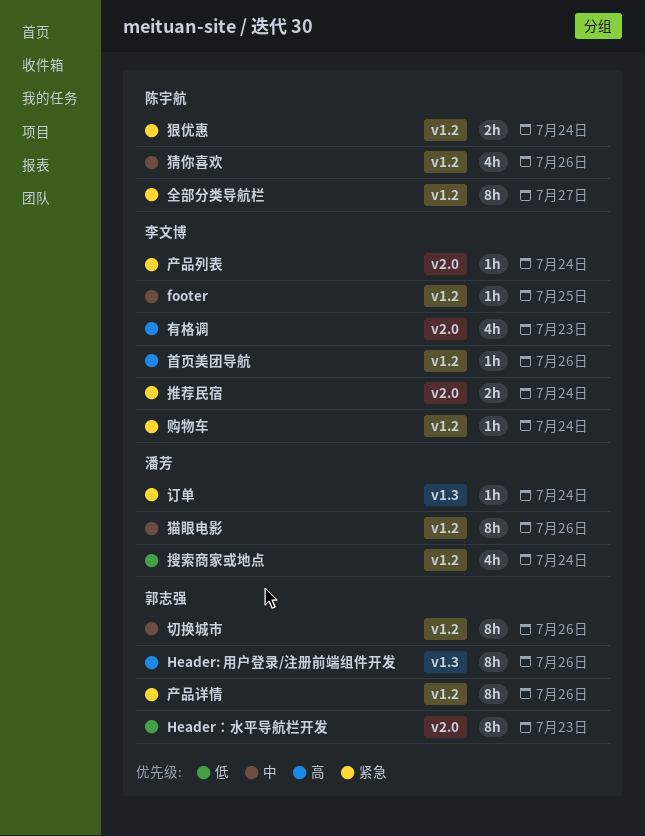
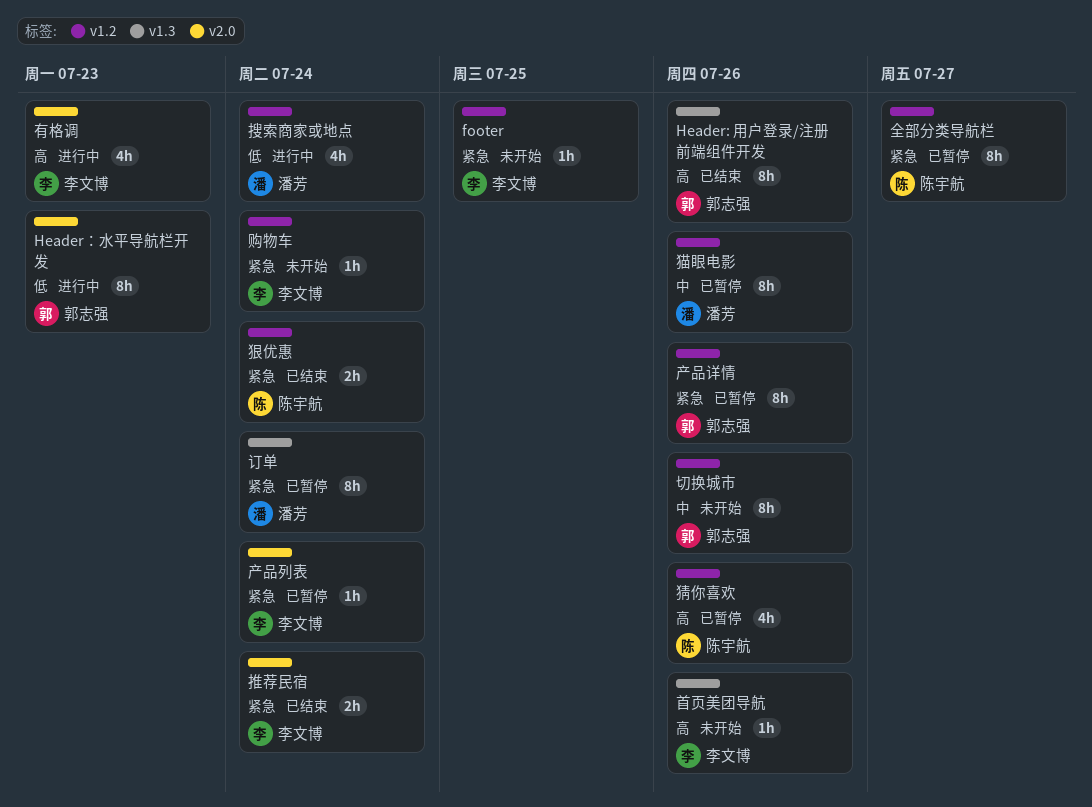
footer, priority: 中 -> 紧急
猜你喜欢, priority: 中 -> 高
订单, estimate: 1h -> 8h
首页美团导航, label: v1.2 -> v1.3

